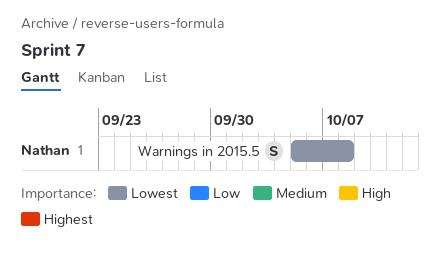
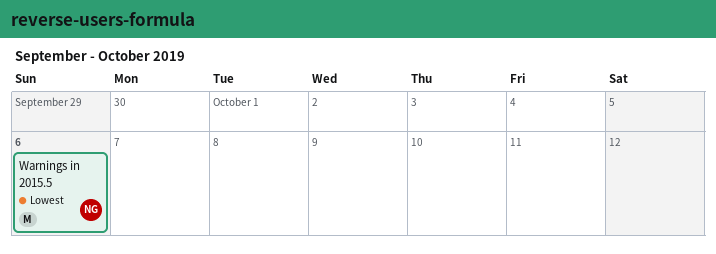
Warnings in 2015.5, estimate: S -> M
Warnings in 2015.5, due: Oct 8 -> Oct 6

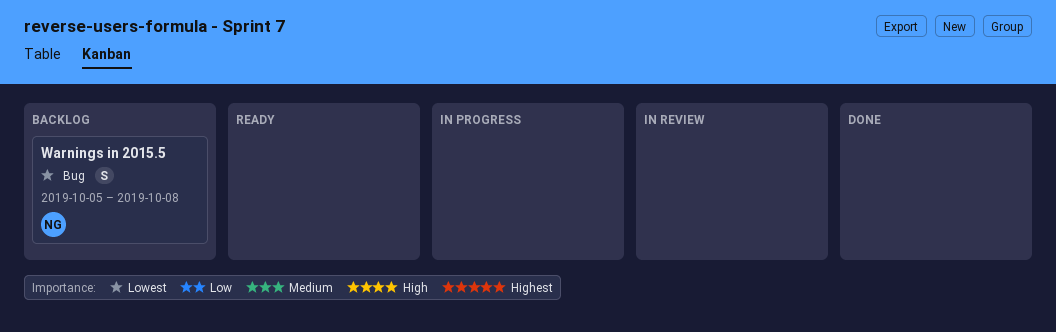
Warnings in 2015.5, estimate: M -> S
Warnings in 2015.5, due: Oct 6 -> Oct 8

